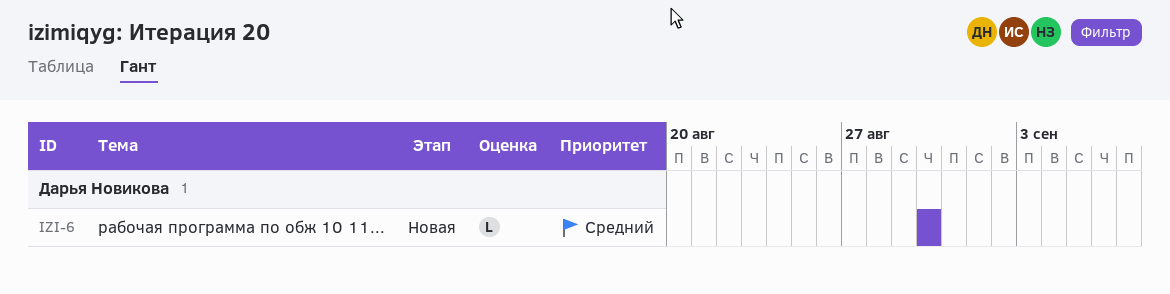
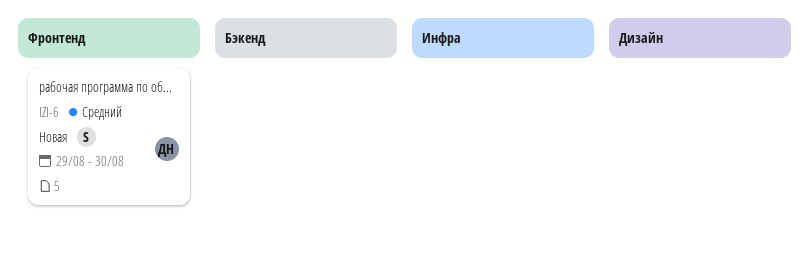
IZI-6, estimate: L -> S
IZI-6, start: Aug 30 -> Aug 29

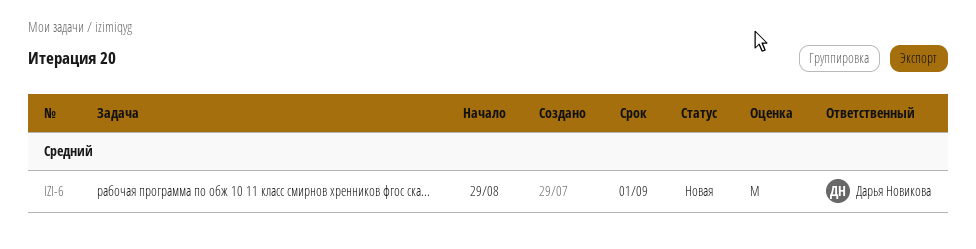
IZI-6, estimate: S -> M
IZI-6, due: Aug 30 -> Sep 1

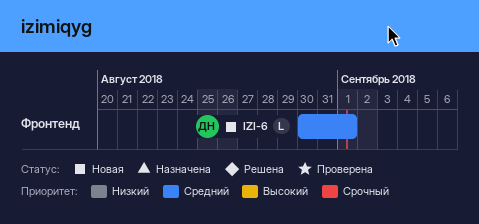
IZI-6, estimate: M -> L
IZI-6, start: Aug 29 -> Aug 30

